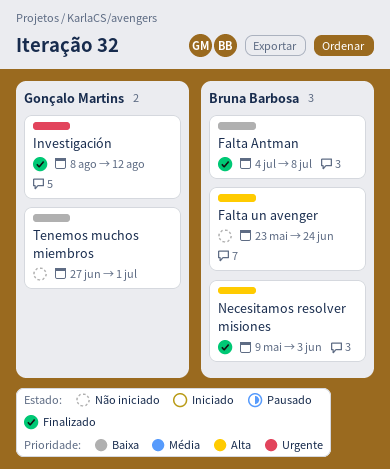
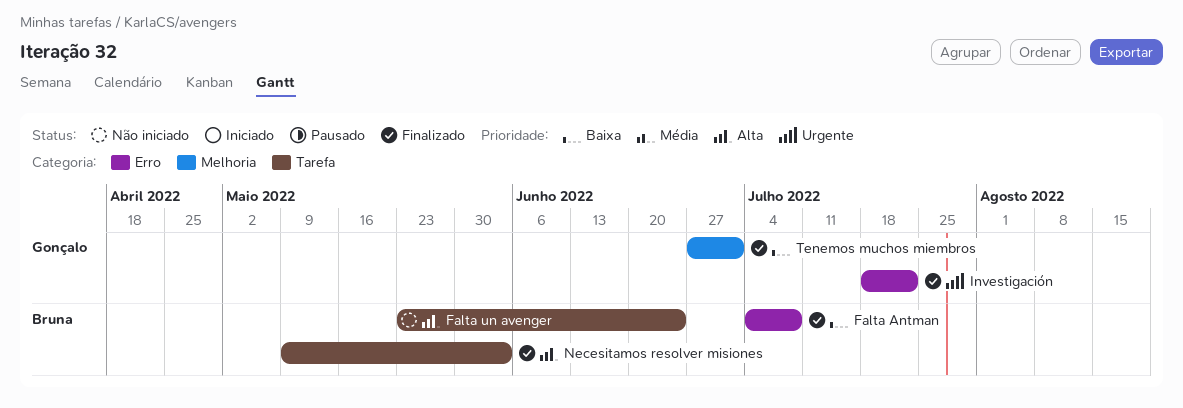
Investigación, start: Aug 8 -> Jul 18
Investigación, due: Aug 12 -> Jul 22
Tenemos muchos miembros, status: Não iniciado -> Finalizado

